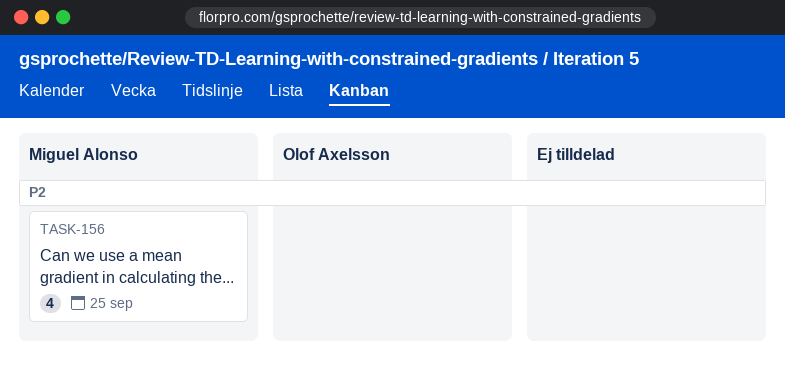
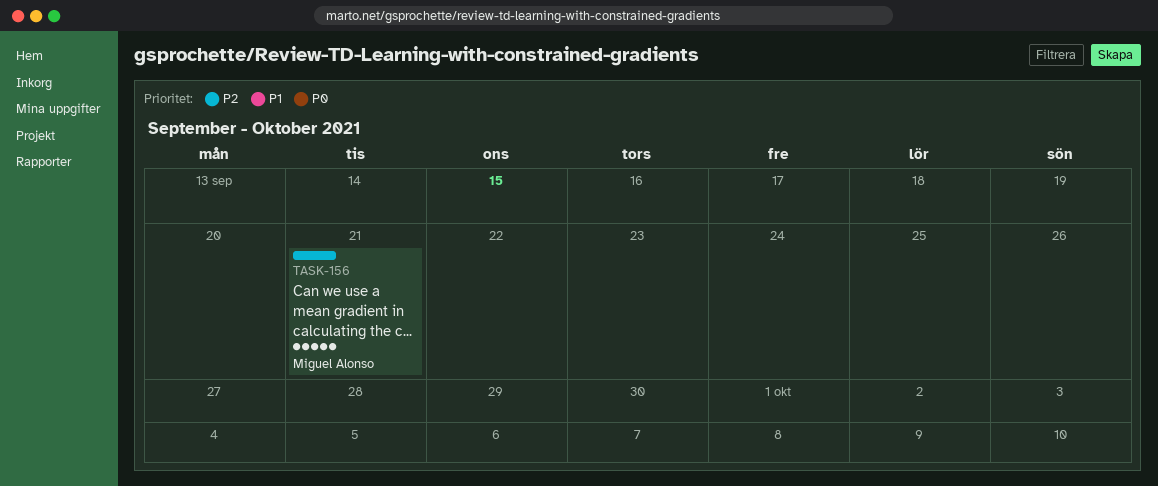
TASK-156, estimate: 4 -> 5
TASK-156, due: Sep 25 -> Sep 21

